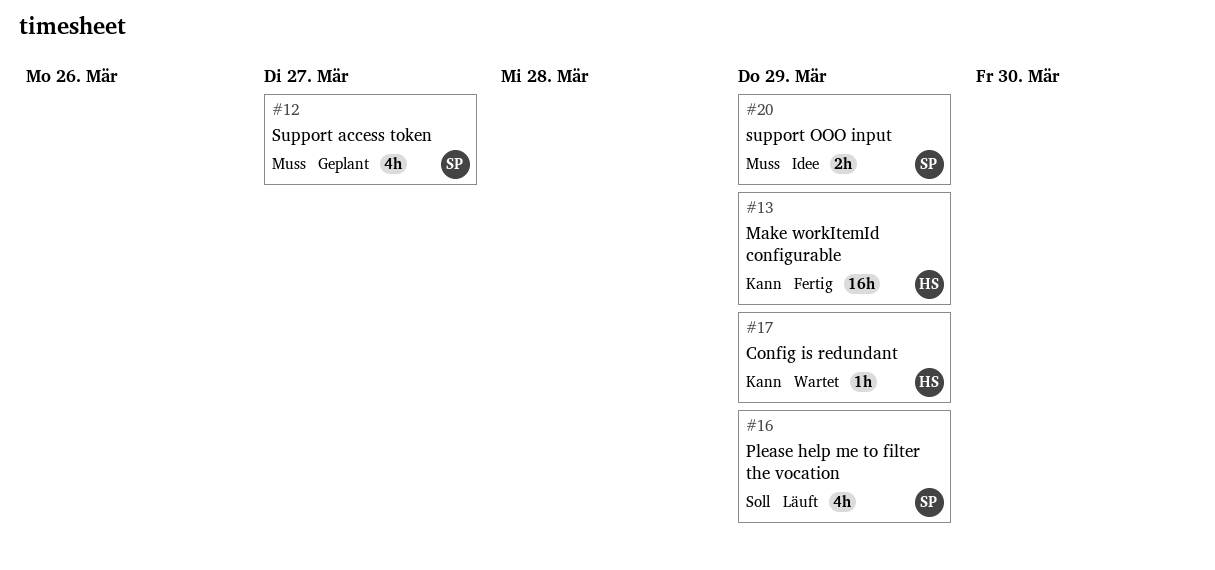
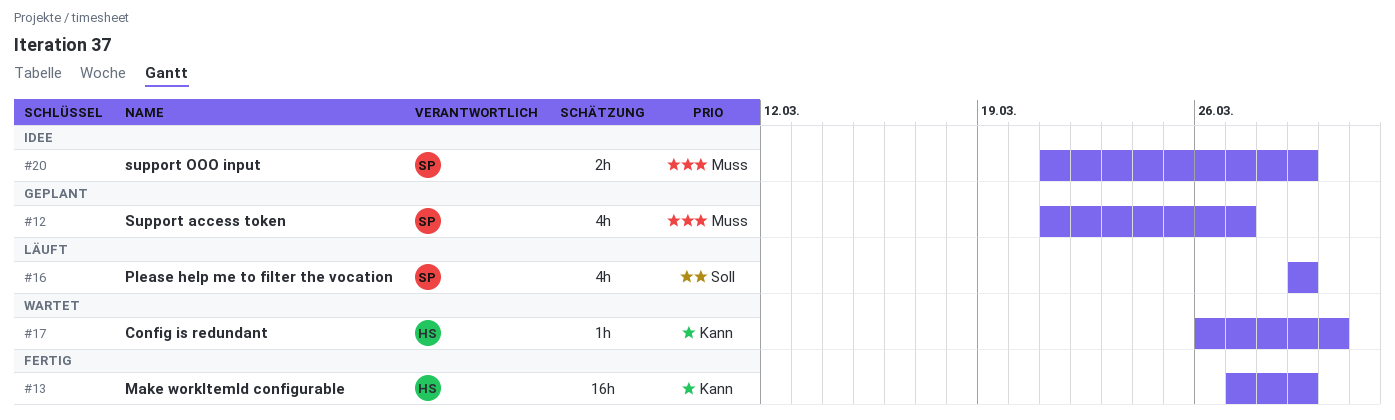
#17, due: Mar 29 -> Mar 30

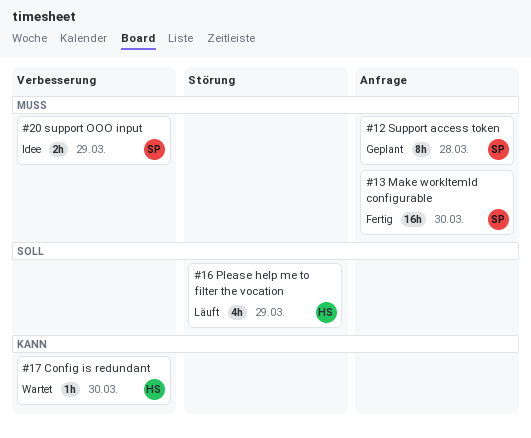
#12, estimate: 4h -> 8h
#12, due: Mar 27 -> Mar 28
#13, owner: HS -> SP
#13, priority: Kann -> Muss
#13, due: Mar 29 -> Mar 30
#16, owner: SP -> HS

